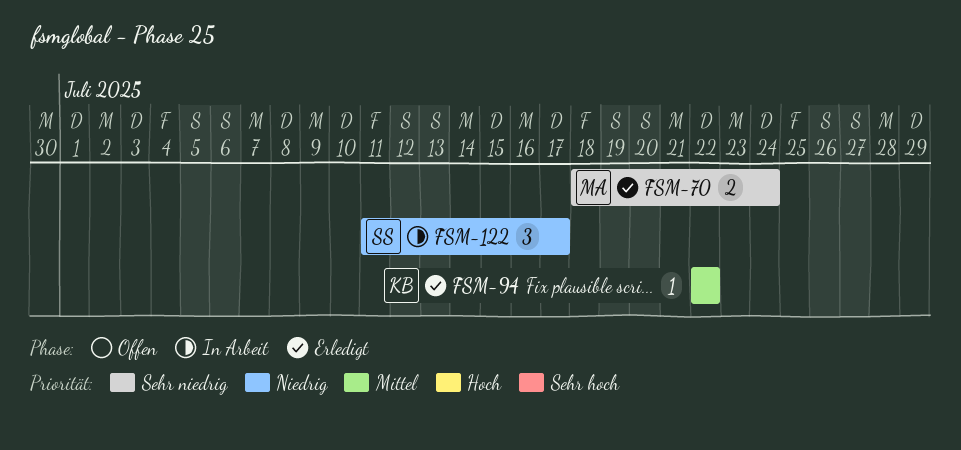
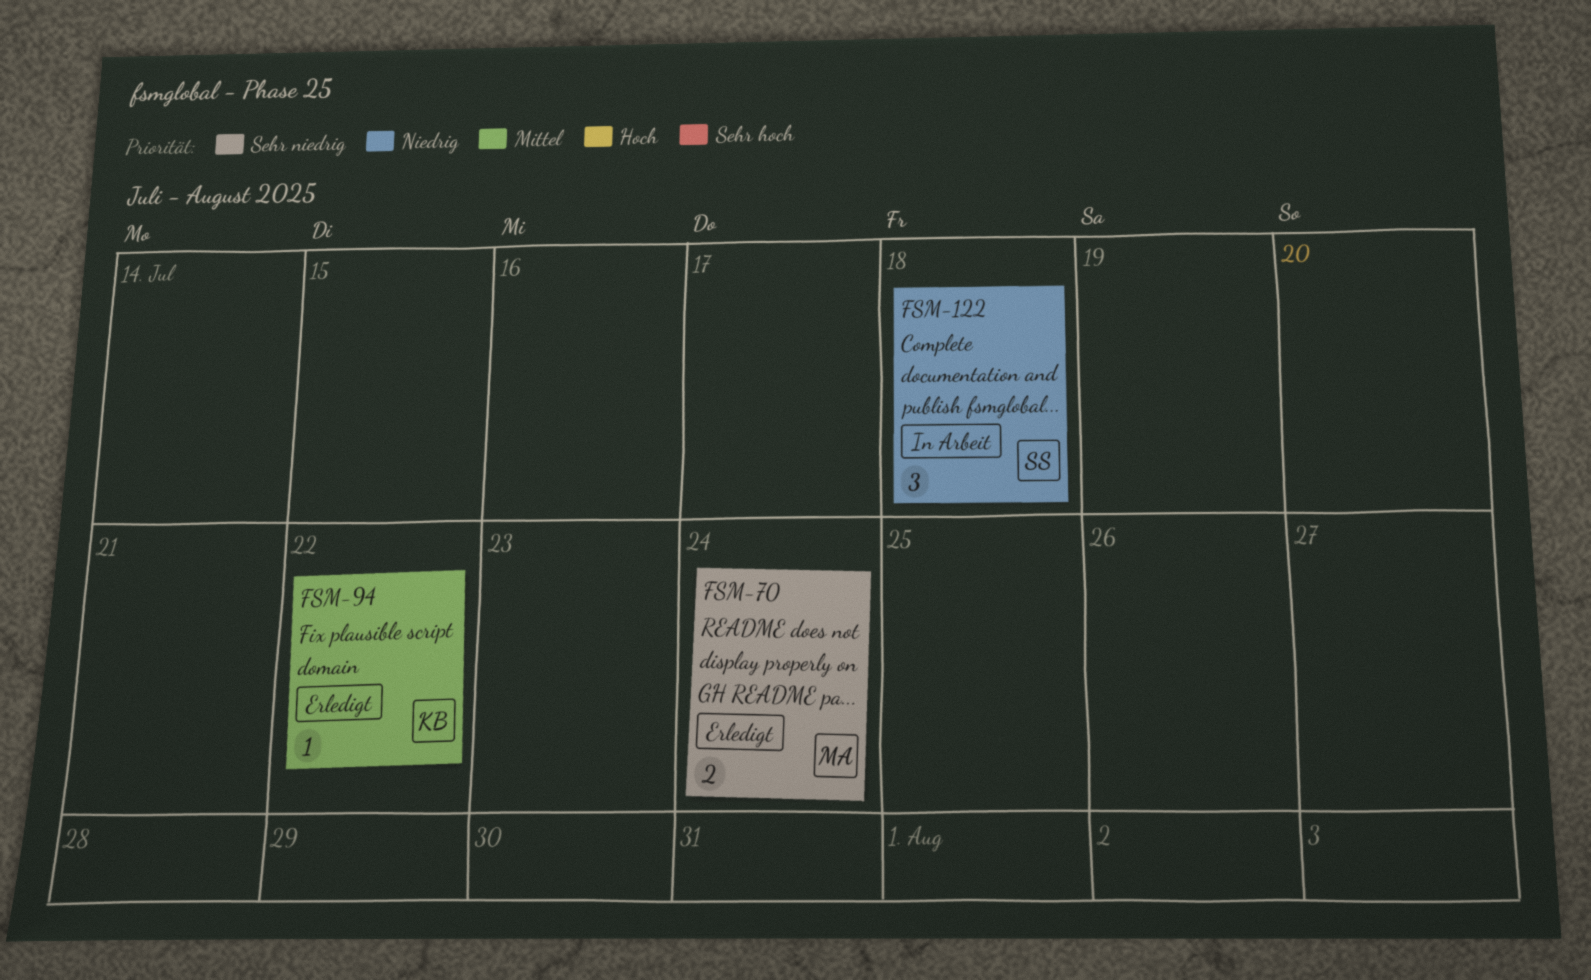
FSM-122, due: Jul 17 -> Jul 18

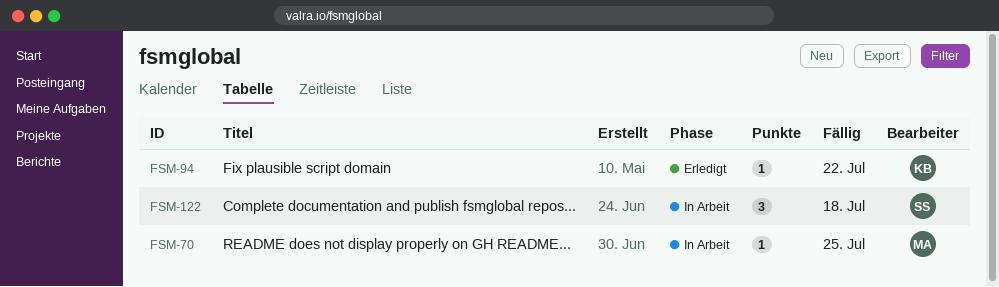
FSM-70, status: Erledigt -> In Arbeit
FSM-70, estimate: 2 -> 1
FSM-70, due: Jul 24 -> Jul 25

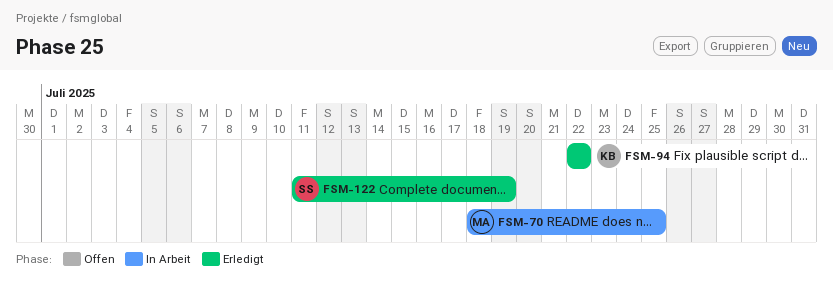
FSM-122, status: In Arbeit -> Erledigt
FSM-122, due: Jul 18 -> Jul 19

